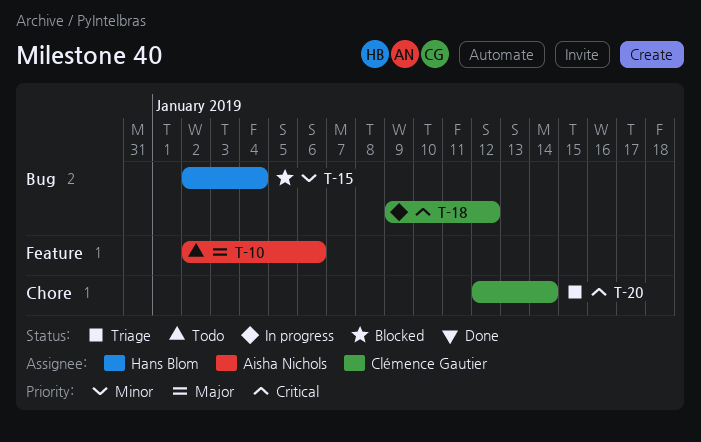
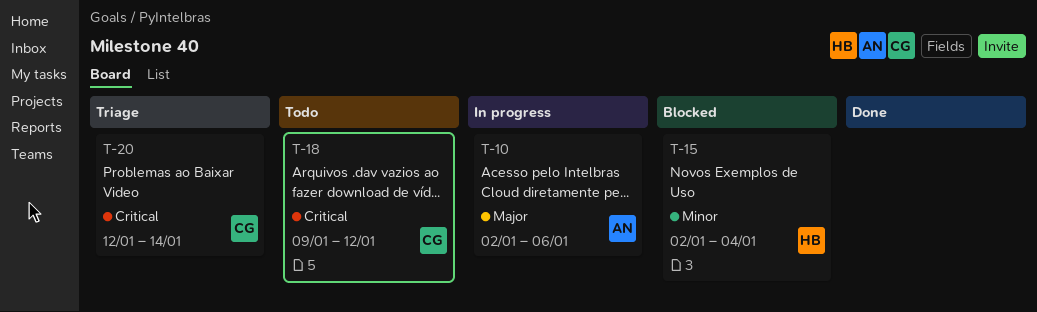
T-10, status: Todo -> In progress
T-18, status: In progress -> Todo

